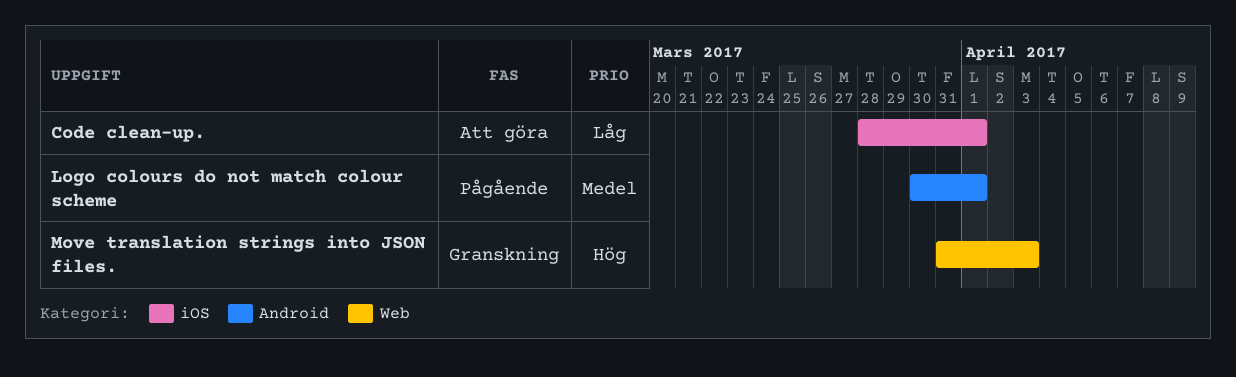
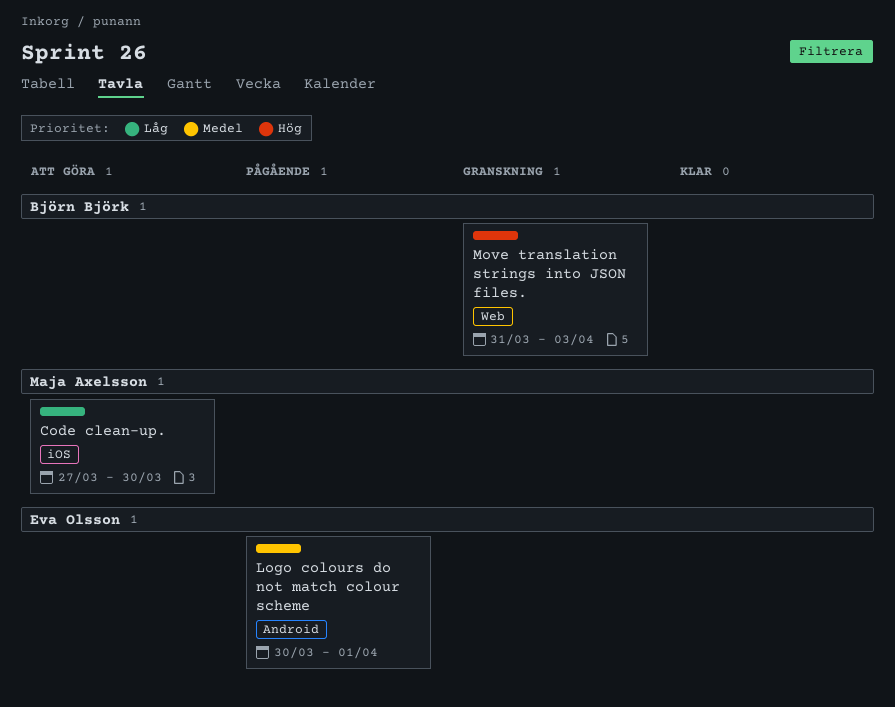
Code clean-up., start: Mar 28 -> Mar 27
Code clean-up., due: Apr 1 -> Mar 30

